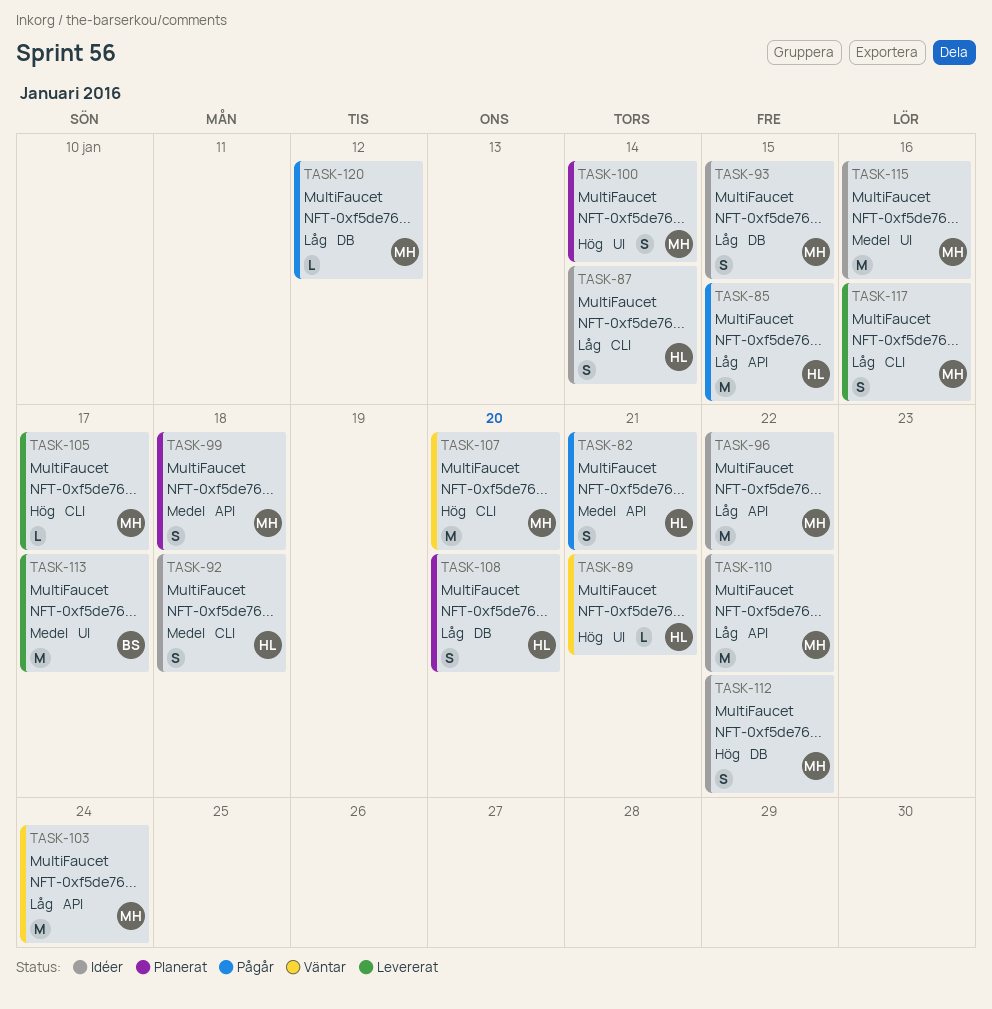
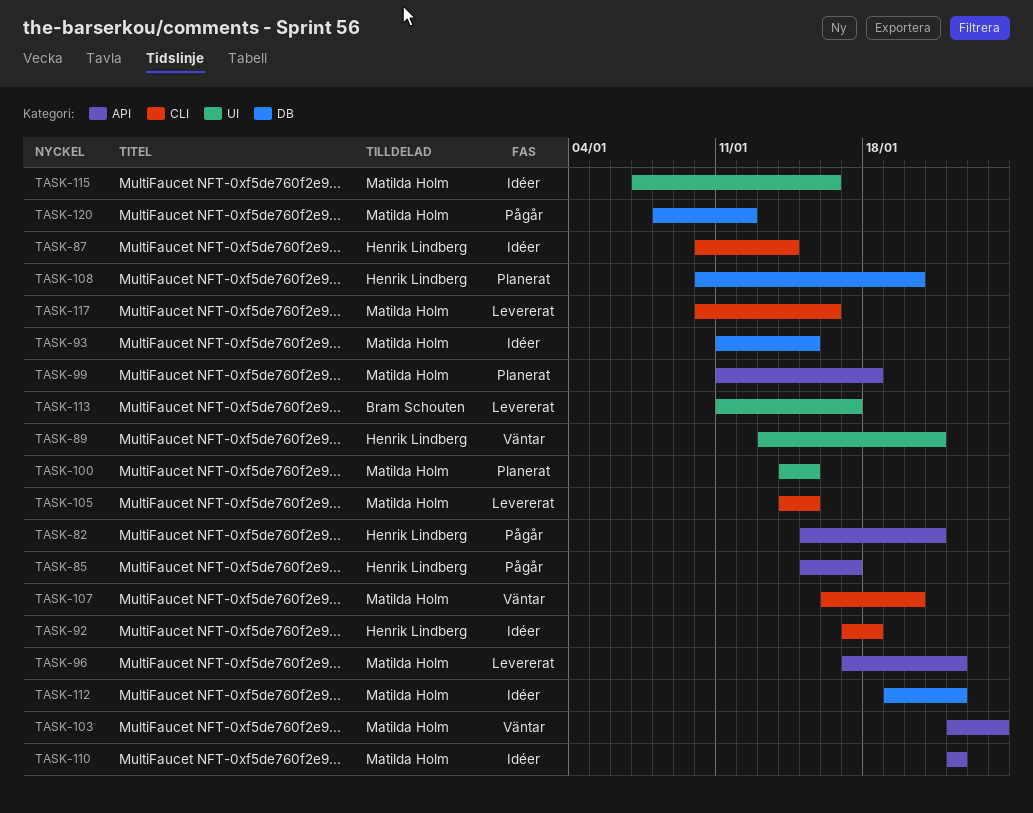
TASK-85, due: Jan 15 -> Jan 17
TASK-96, status: Idéer -> Levererat
TASK-100, due: Jan 14 -> Jan 15
TASK-105, due: Jan 17 -> Jan 15

